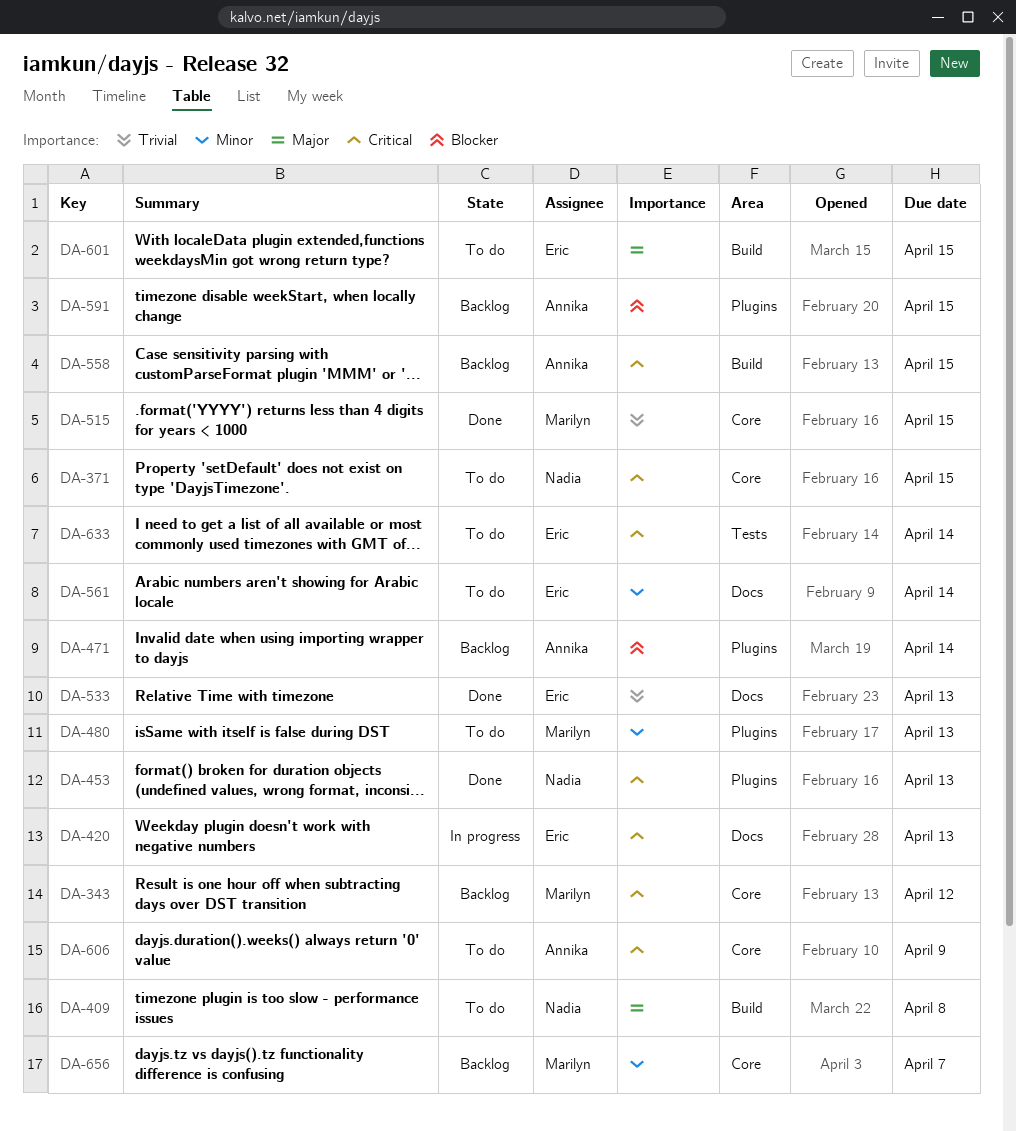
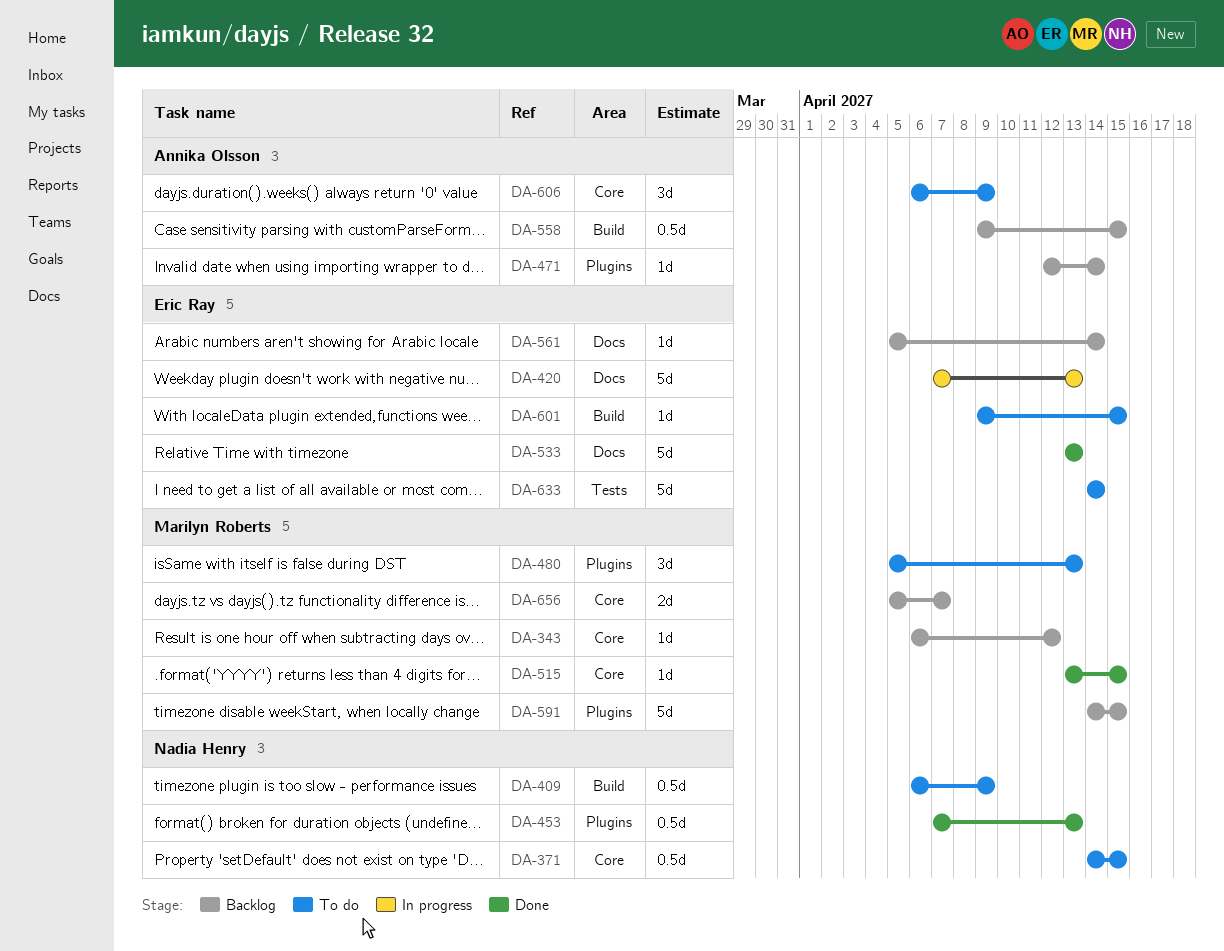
DA-409, due: Apr 8 -> Apr 9
DA-561, status: To do -> Backlog
DA-591, owner: Annika Olsson -> Marilyn Roberts

